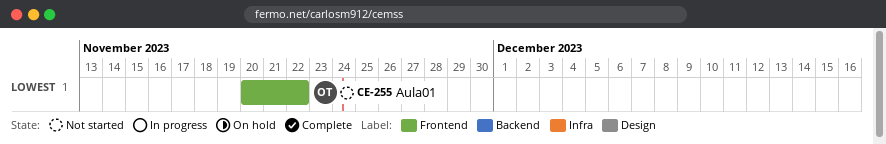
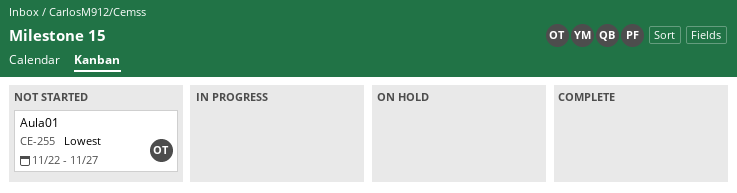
CE-255, start: Nov 20 -> Nov 22
CE-255, due: Nov 22 -> Nov 27

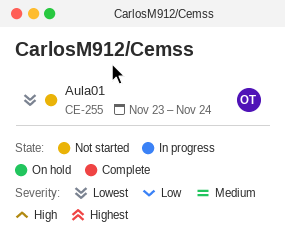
CE-255, start: Nov 22 -> Nov 23
CE-255, due: Nov 27 -> Nov 24

